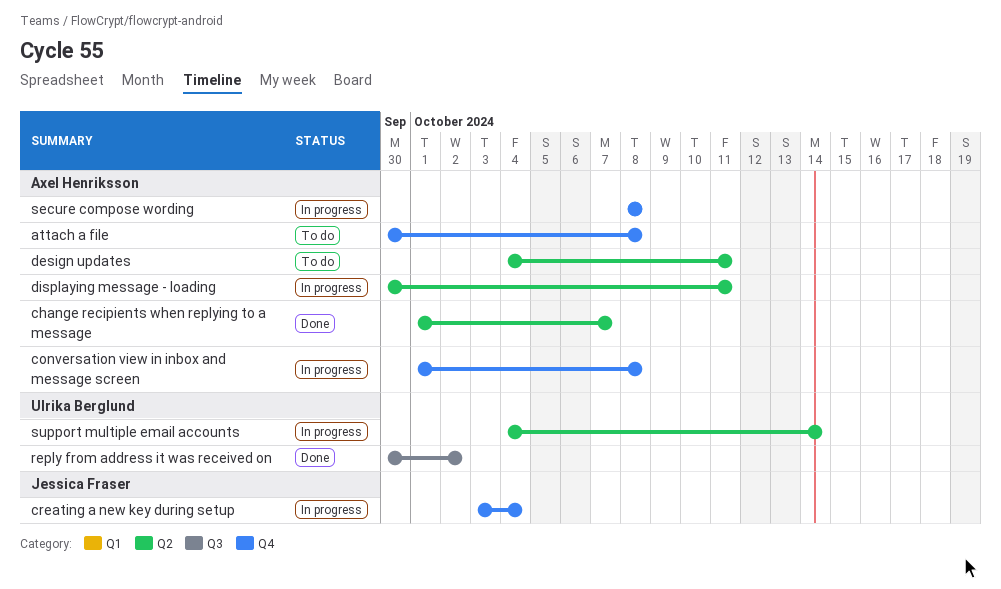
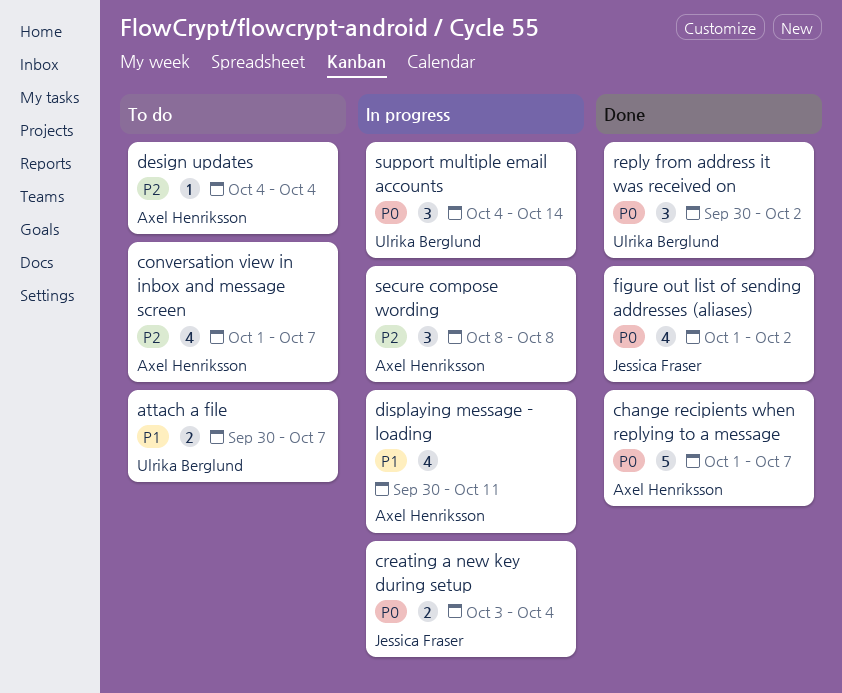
attach a file, owner: Axel Henriksson -> Ulrika Berglund
attach a file, due: Oct 8 -> Oct 7
conversation view in inbox and message screen, status: In progress -> To do
conversation view in inbox and message screen, due: Oct 8 -> Oct 7
design updates, due: Oct 11 -> Oct 4
figure out list of sending addresses (aliases): none -> present

